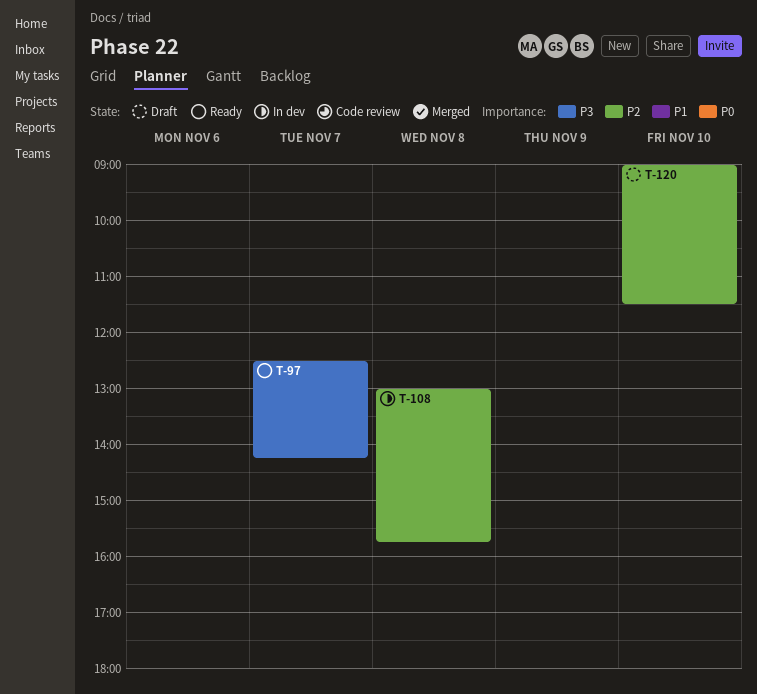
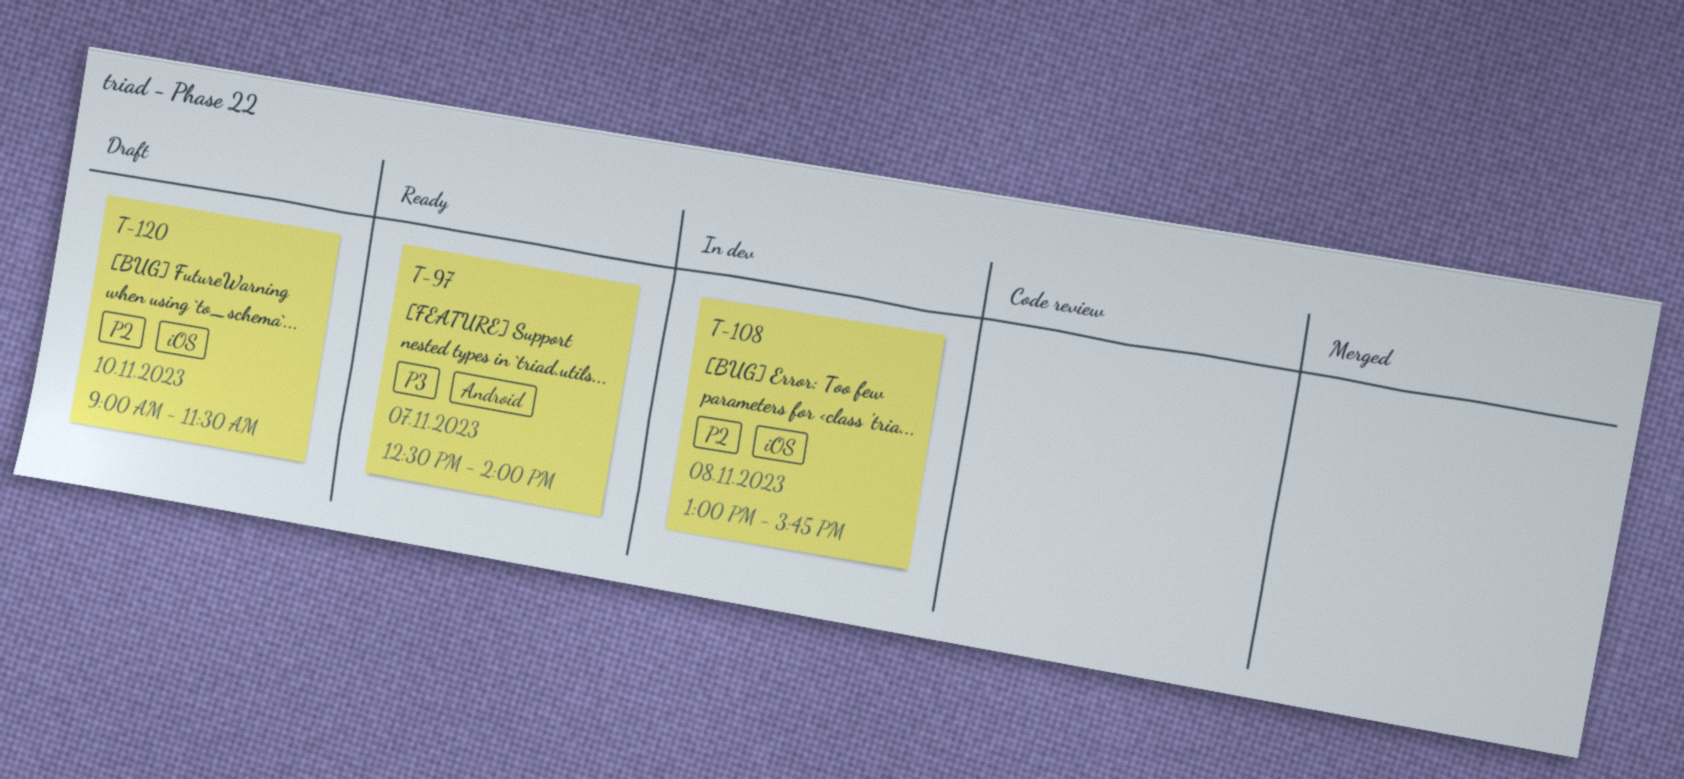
T-97, ends: 14:15 -> 14:00

